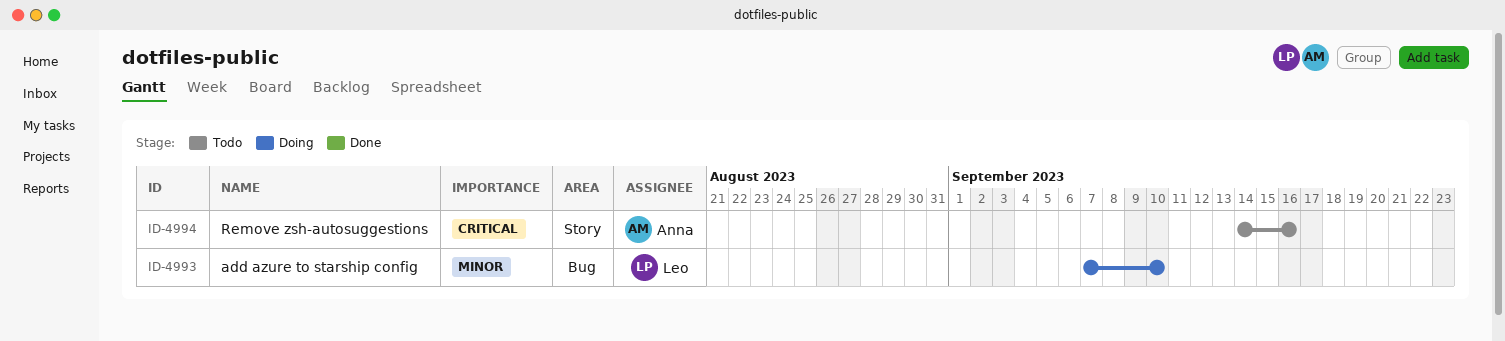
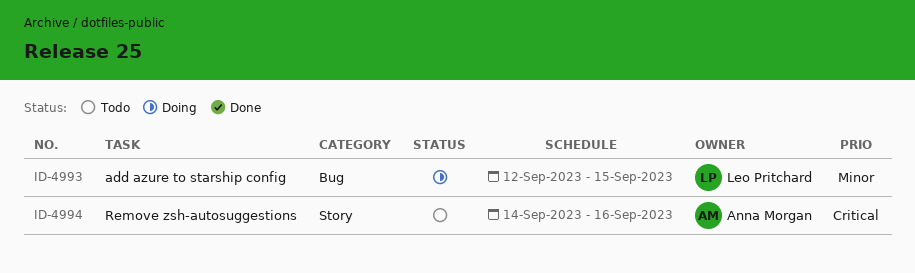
ID-4993, start: Sep 7 -> Sep 12
ID-4993, due: Sep 10 -> Sep 15

